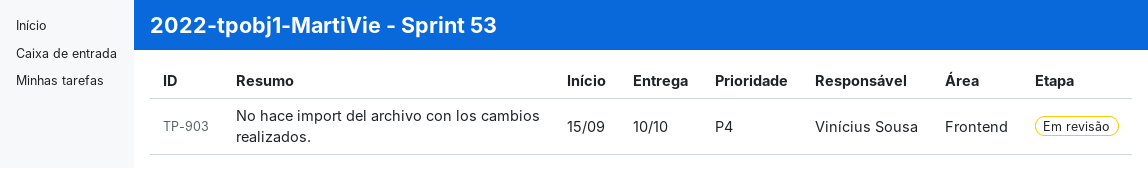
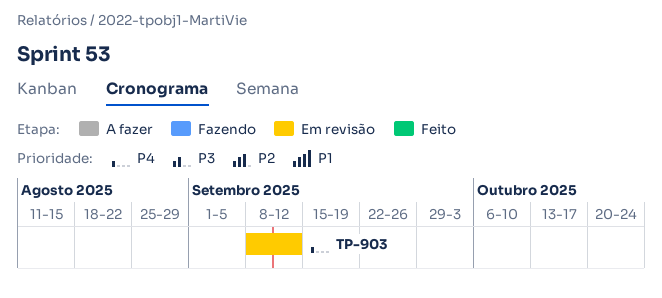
TP-903, start: Sep 15 -> Sep 8
TP-903, due: Oct 10 -> Sep 12

